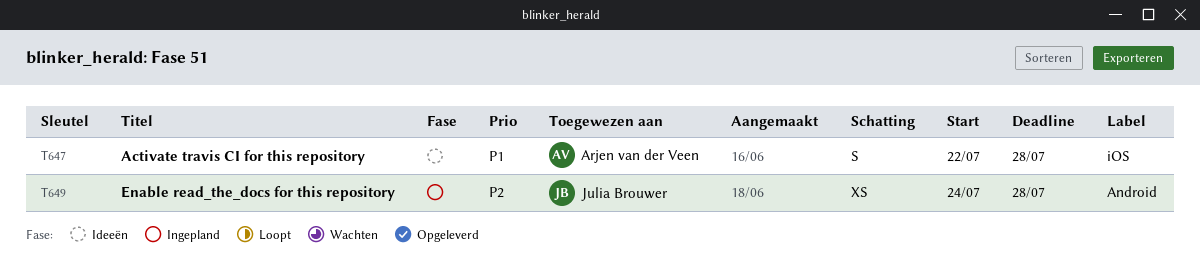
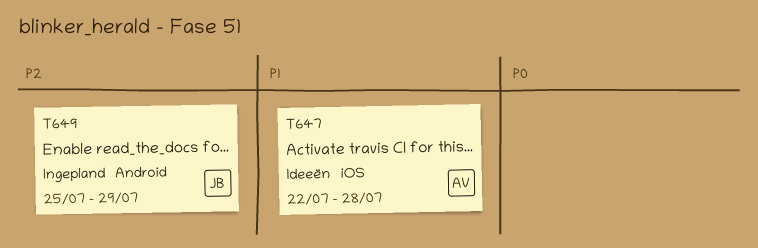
T649, start: Jul 24 -> Jul 25
T649, due: Jul 28 -> Jul 29

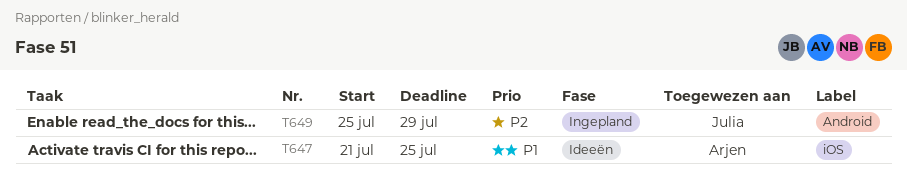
T647, start: Jul 22 -> Jul 21
T647, due: Jul 28 -> Jul 25

